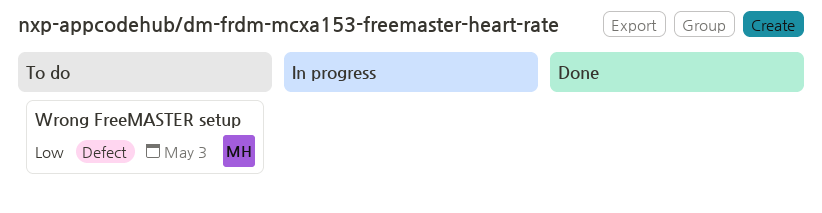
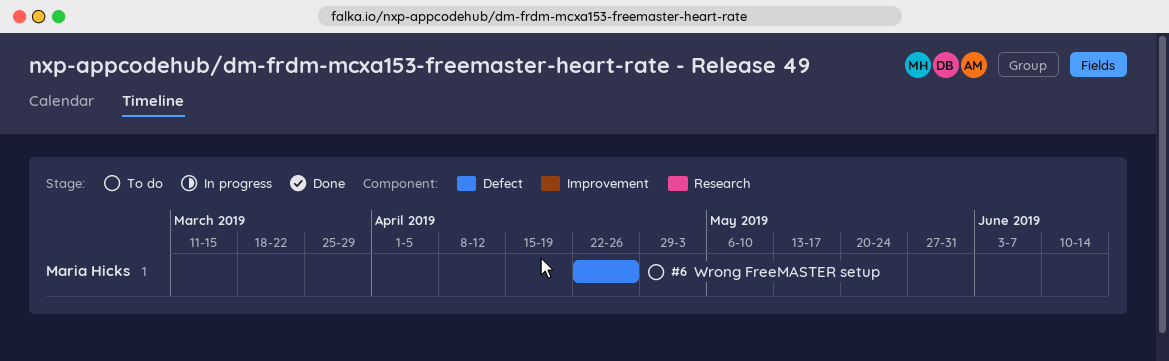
Wrong FreeMASTER setup, due: May 3 -> Apr 26

